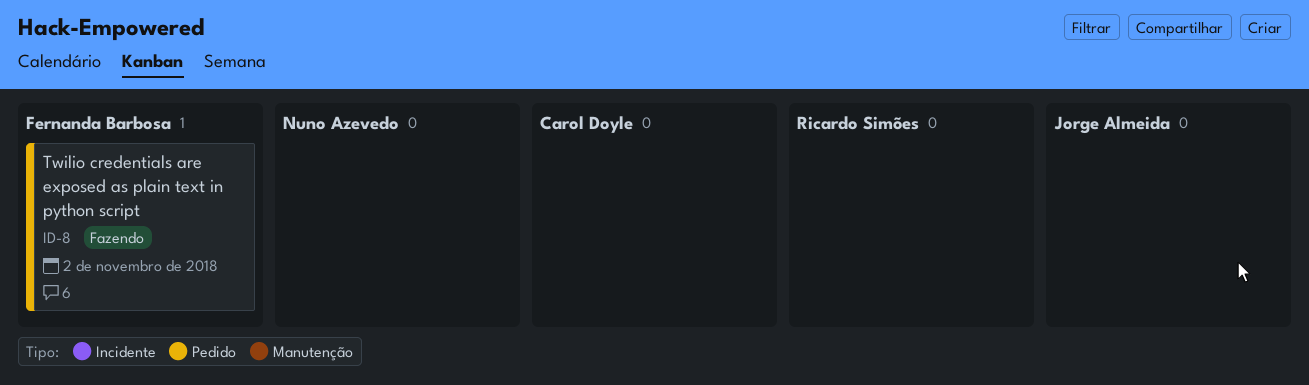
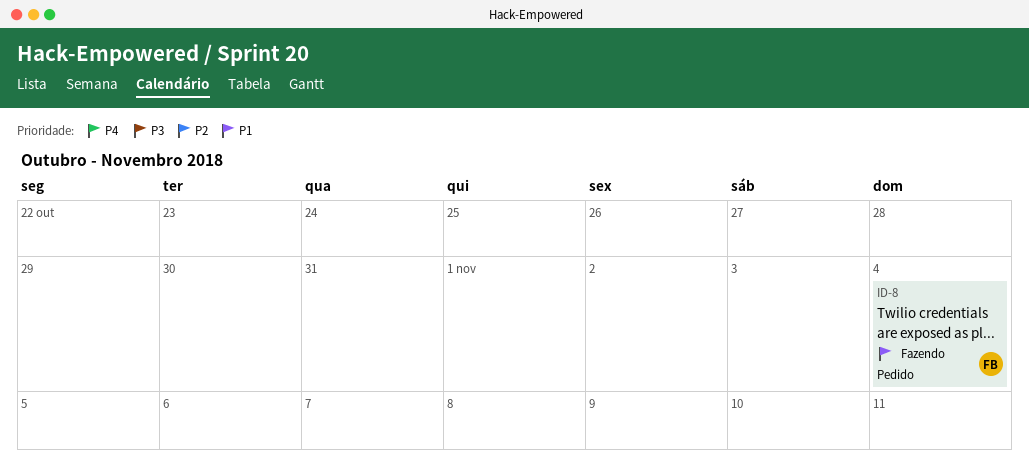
ID-8, due: Nov 2 -> Nov 4

